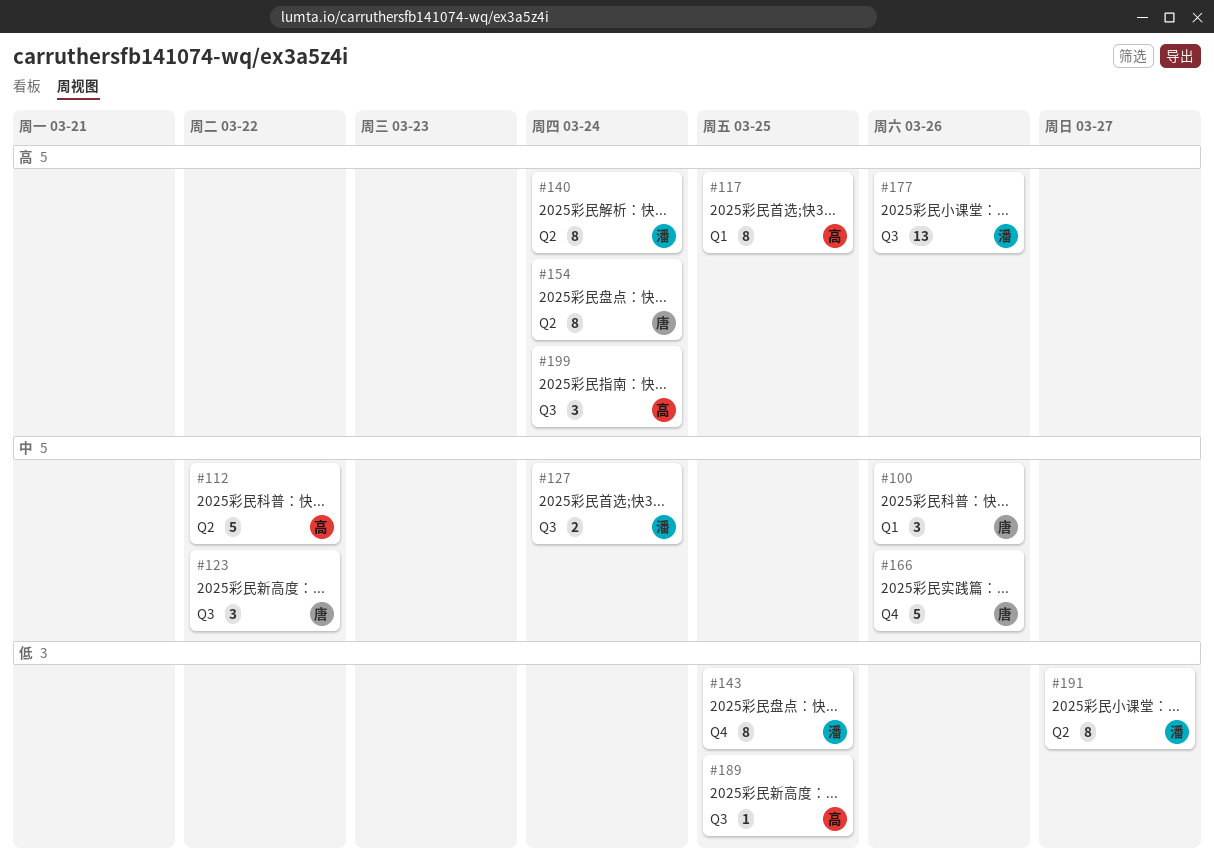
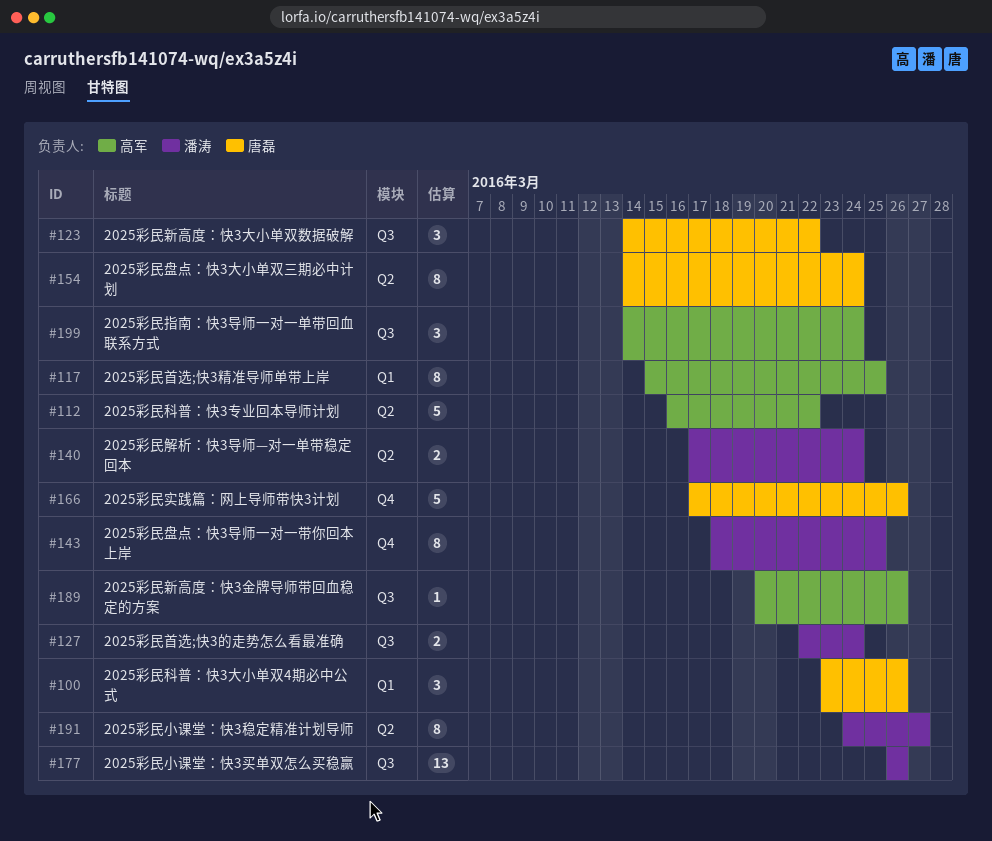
#140, estimate: 8 -> 2
#189, due: Mar 25 -> Mar 26

